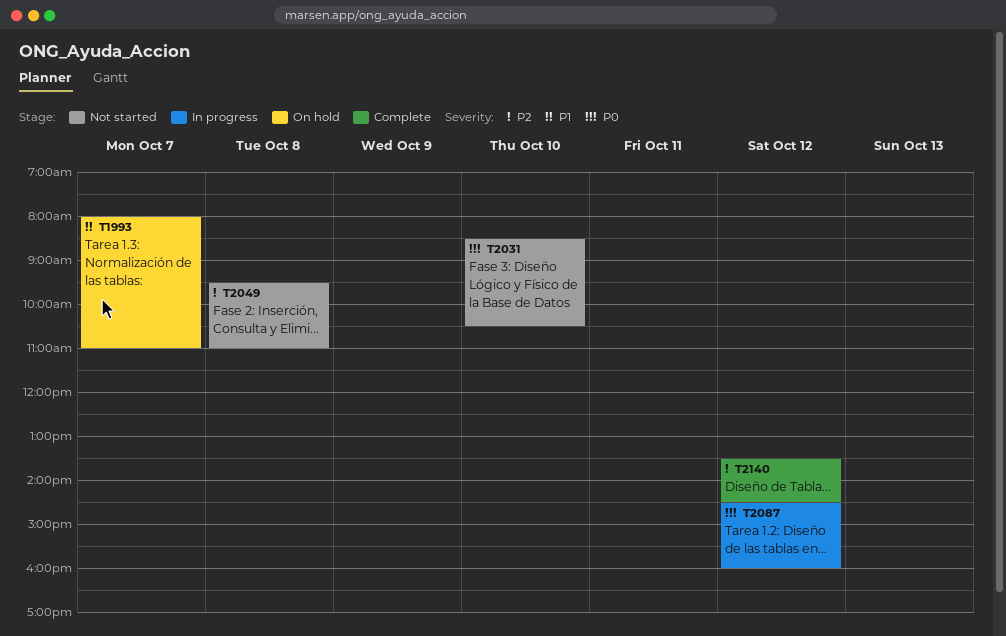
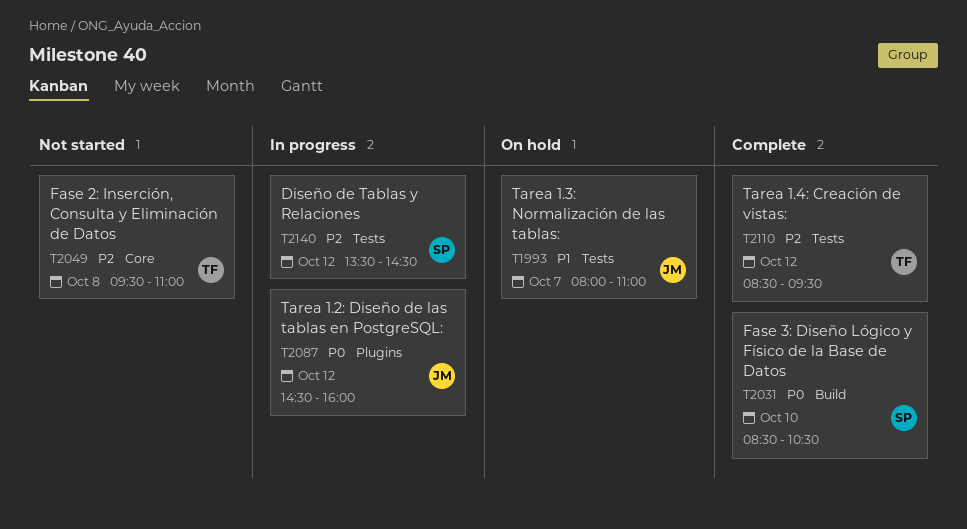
T2031, status: Not started -> Complete
T2110: none -> present
T2140, status: Complete -> In progress

